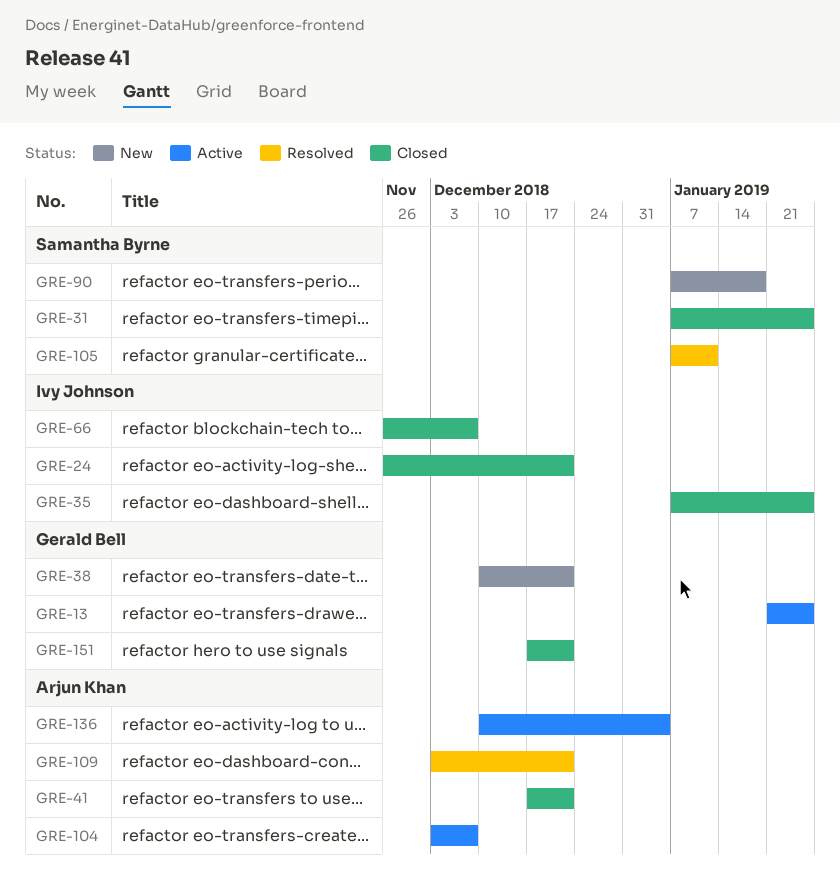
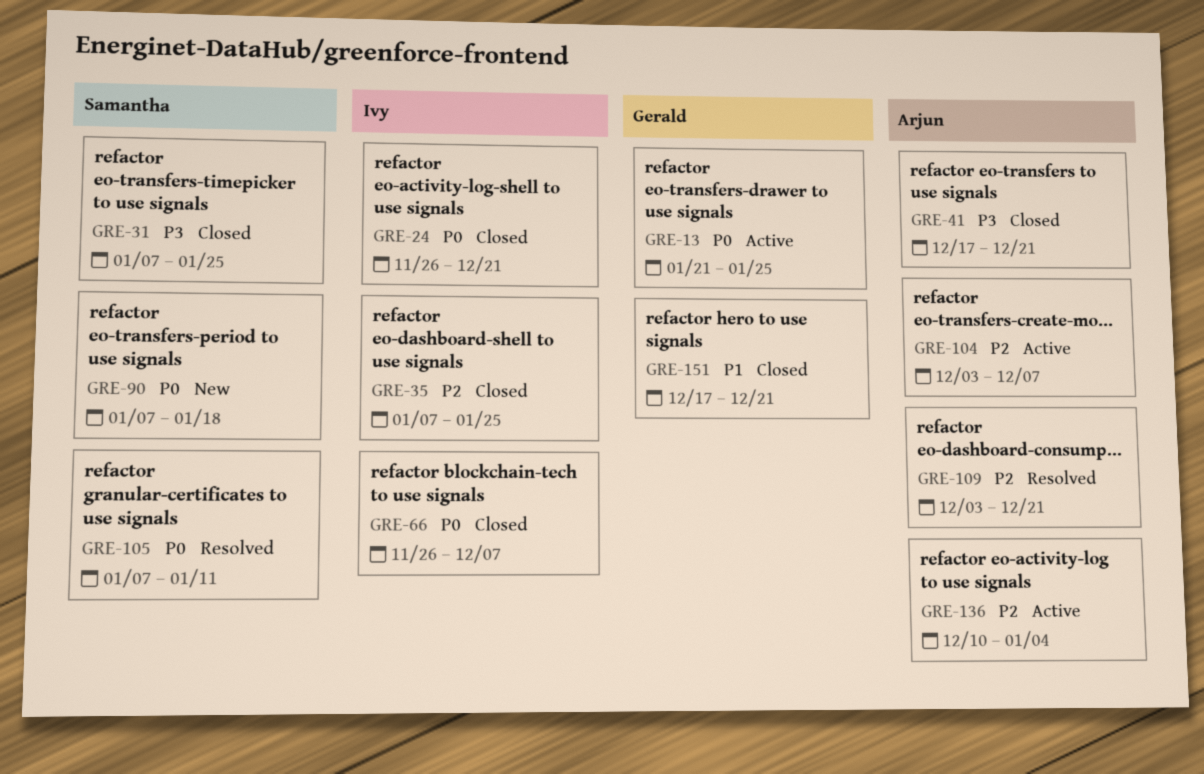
GRE-38: present -> none

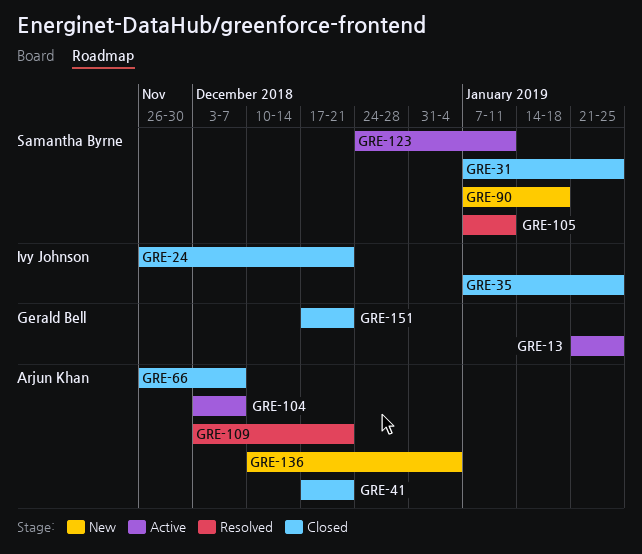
GRE-66, owner: Ivy Johnson -> Arjun Khan
GRE-123: none -> present
GRE-136, status: Active -> New

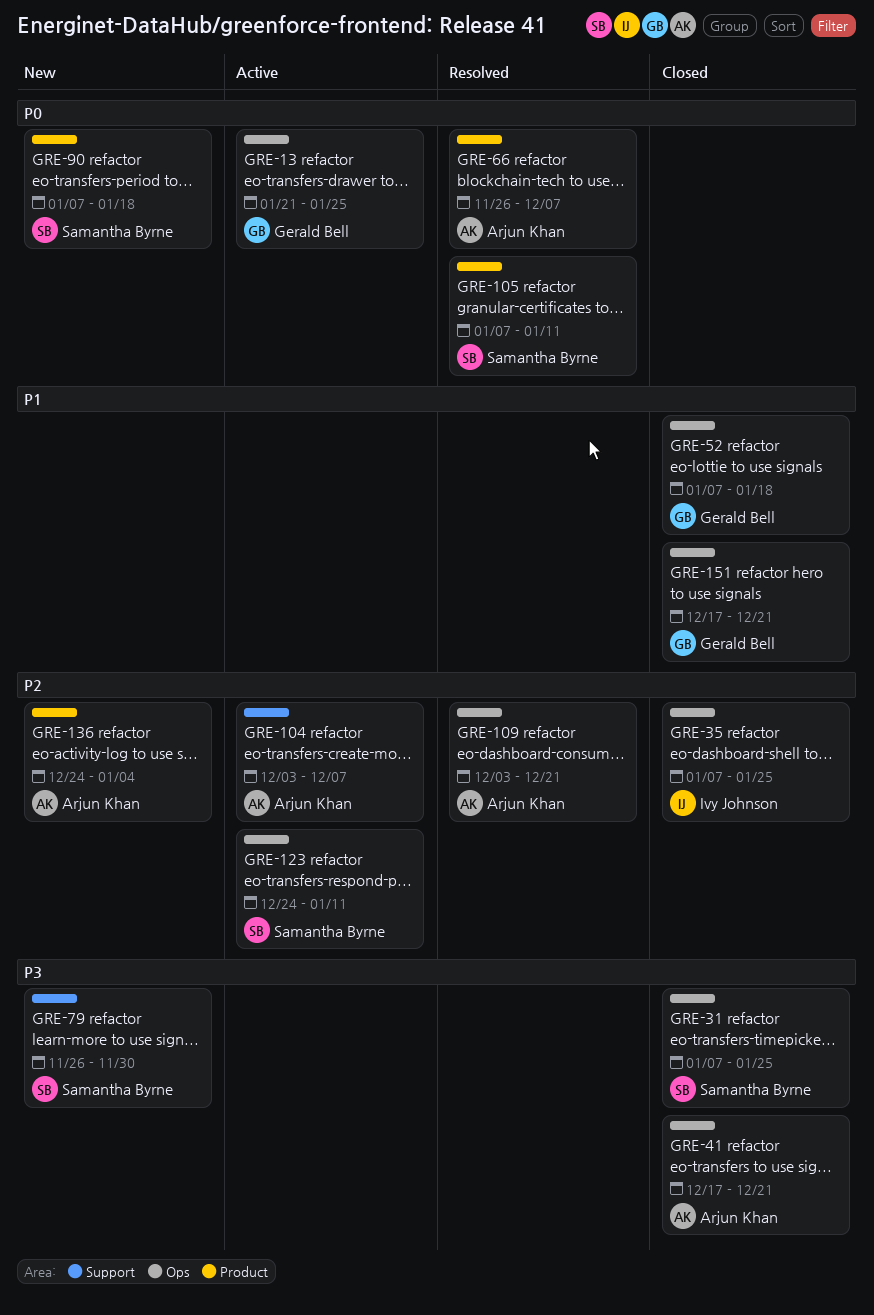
GRE-24: present -> none
GRE-52: none -> present
GRE-66, status: Closed -> Resolved
GRE-79: none -> present
GRE-136, start: Dec 10 -> Dec 24

